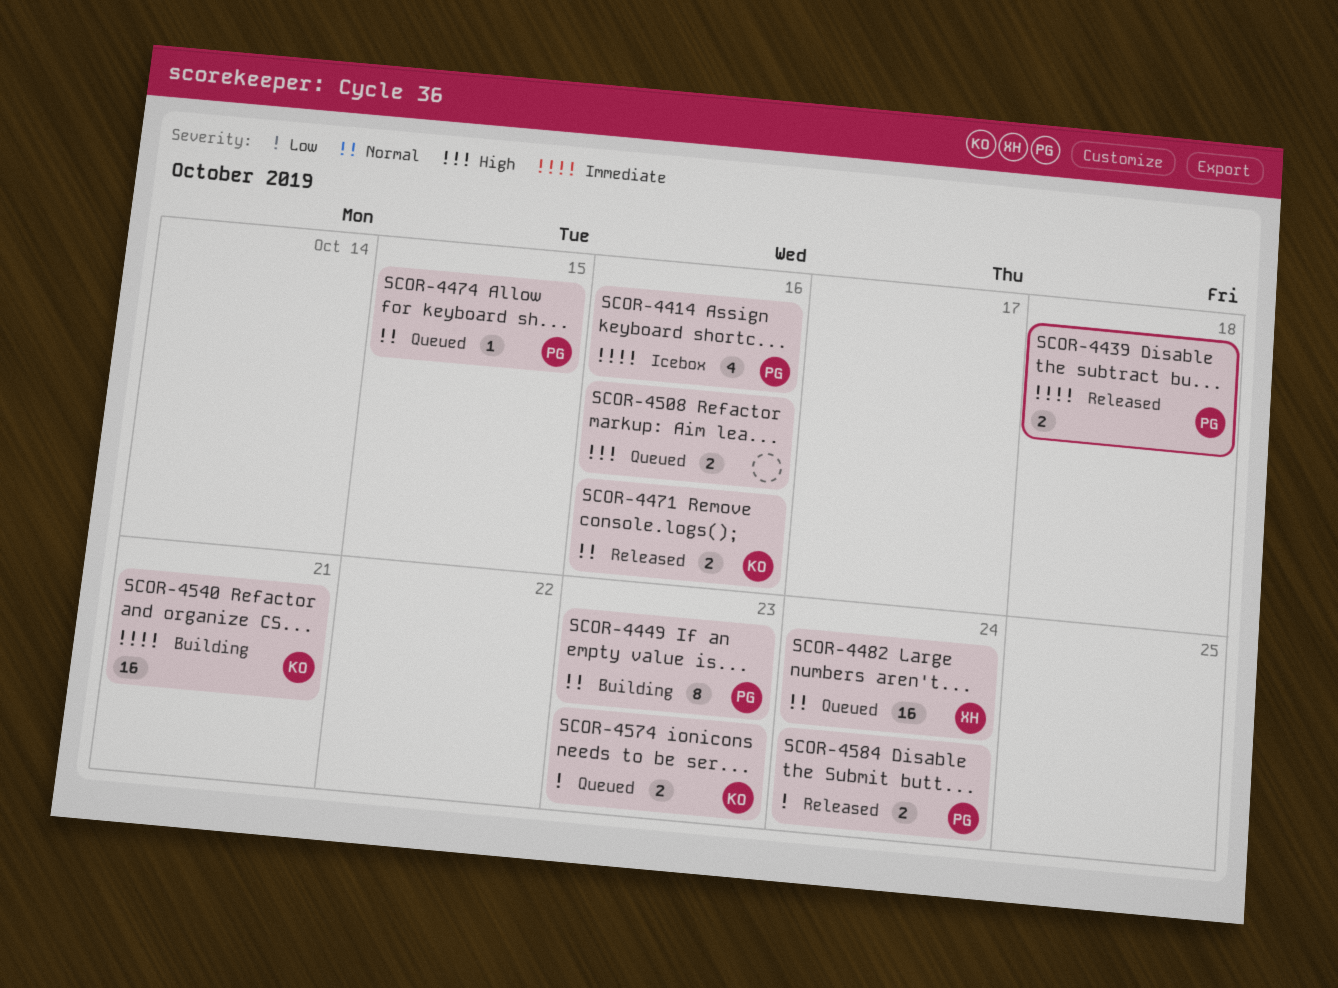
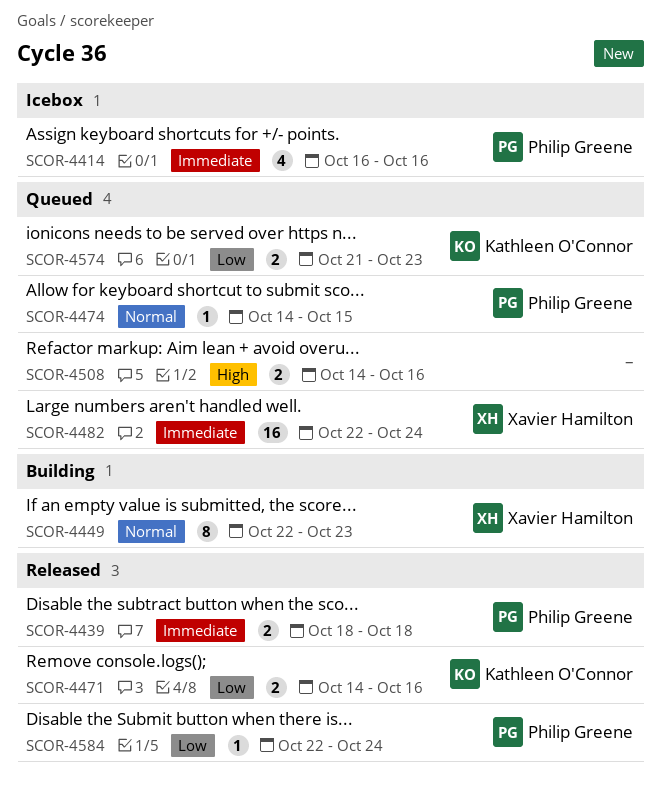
SCOR-4449, owner: Philip Greene -> Xavier Hamilton
SCOR-4471, priority: Normal -> Low
SCOR-4482, priority: Normal -> Immediate
SCOR-4540: present -> none
SCOR-4584, estimate: 2 -> 1

